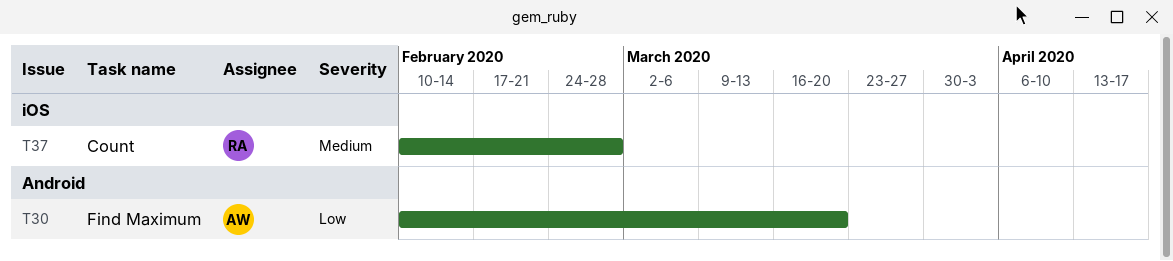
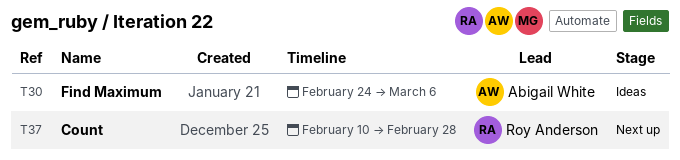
T30, start: Feb 10 -> Feb 24
T30, due: Mar 20 -> Mar 6

